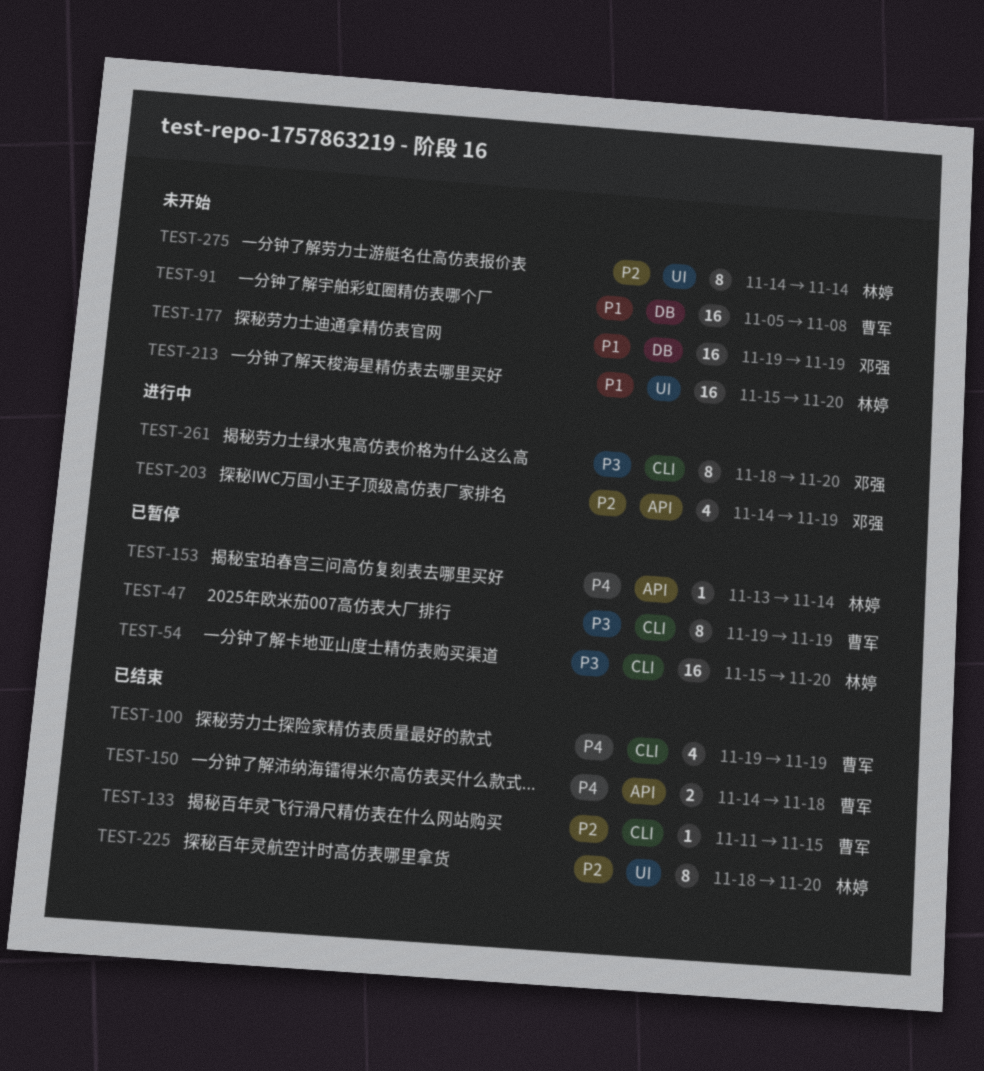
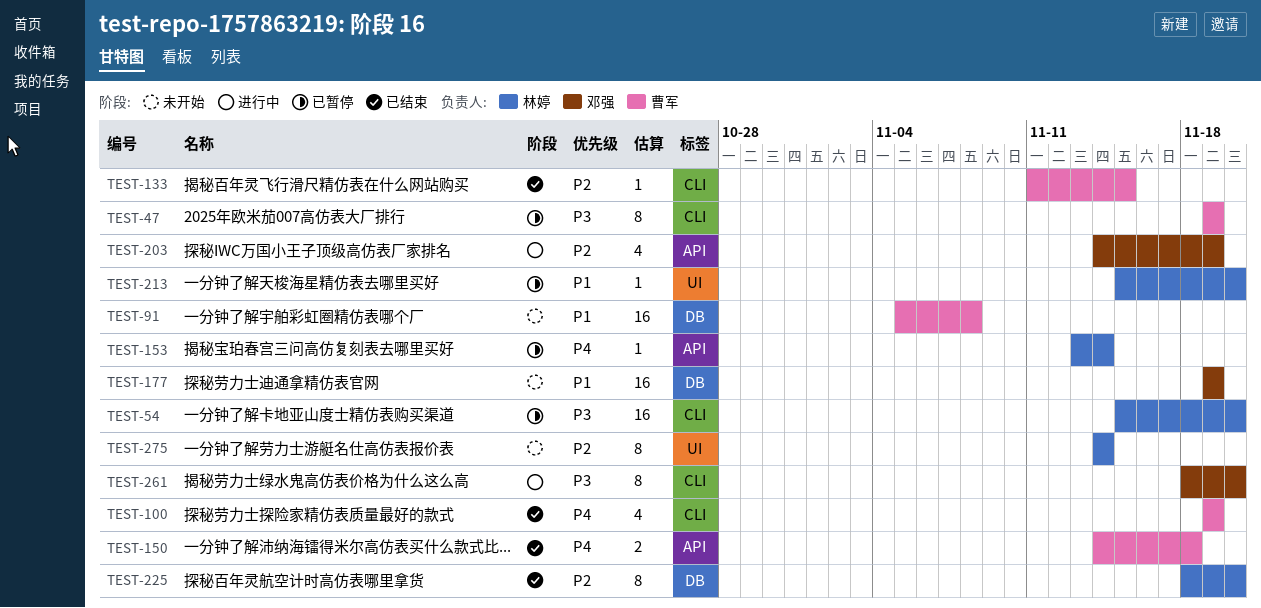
TEST-213, status: 未开始 -> 已暂停
TEST-213, estimate: 16 -> 1
TEST-225, label: UI -> DB

